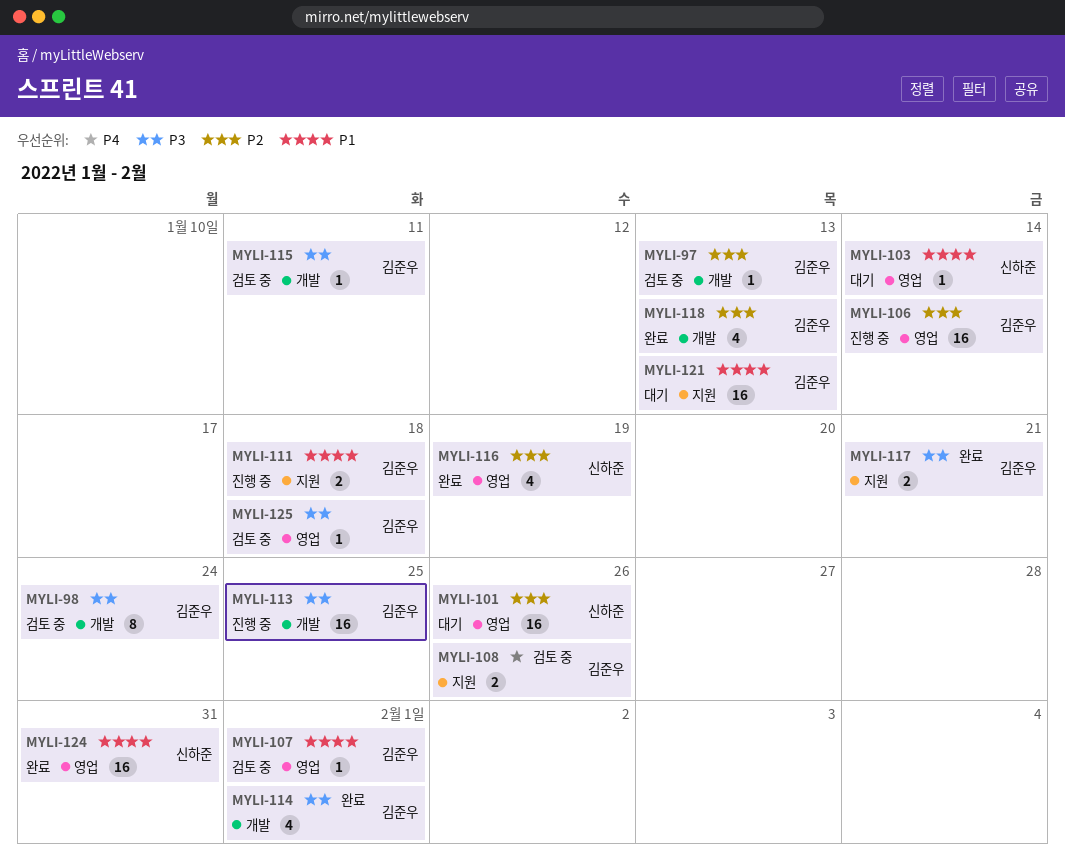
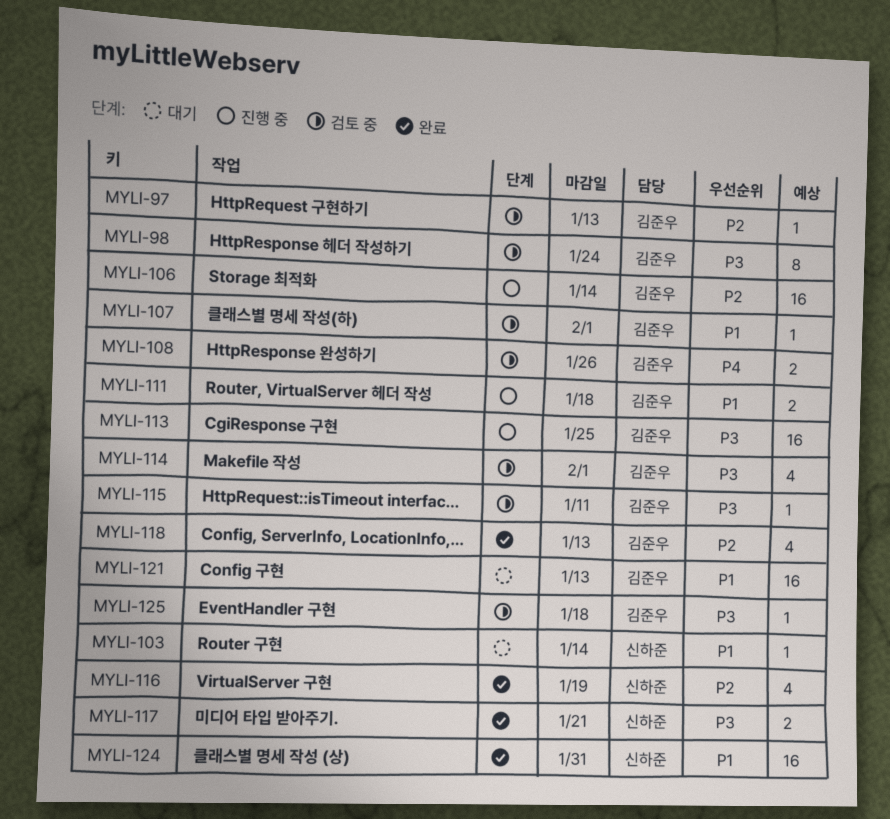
MYLI-101: present -> none
MYLI-114, status: 완료 -> 검토 중
MYLI-117, owner: 김준우 -> 신하준

